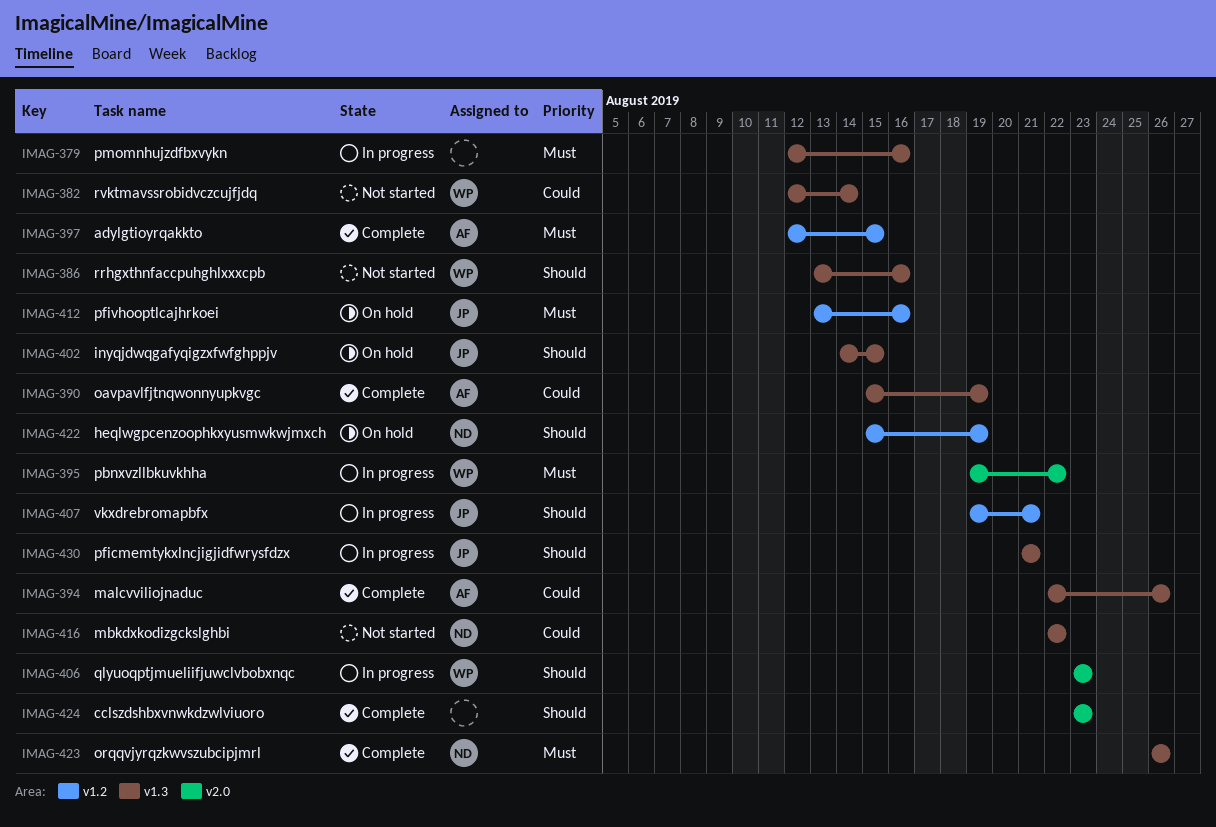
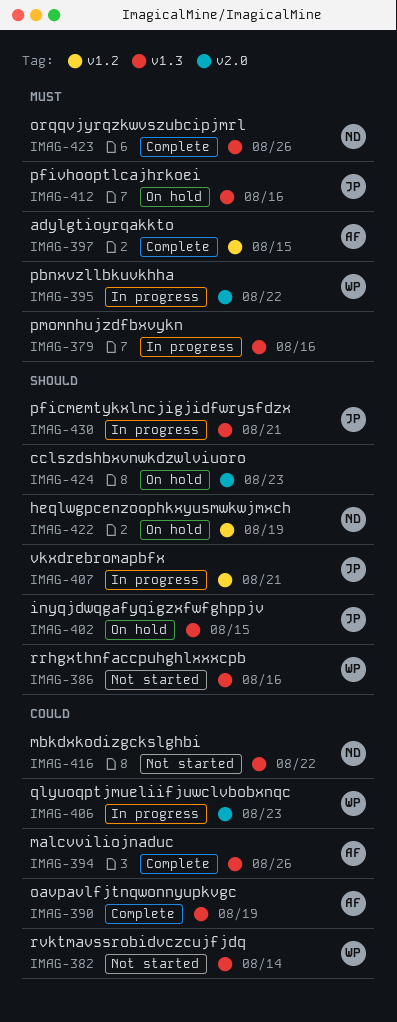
IMAG-406, priority: Should -> Could
IMAG-412, label: v1.2 -> v1.3
IMAG-424, status: Complete -> On hold

